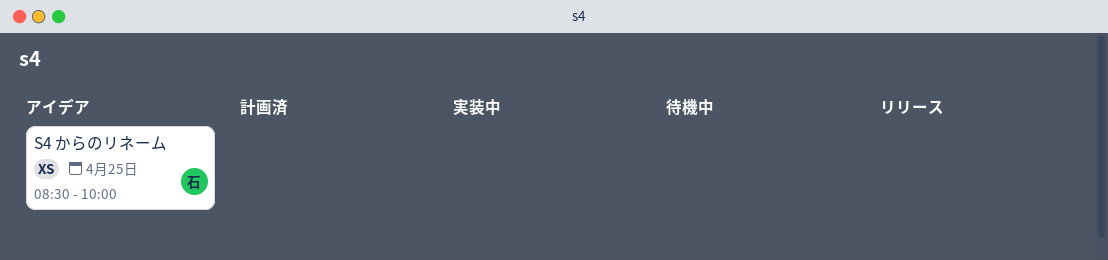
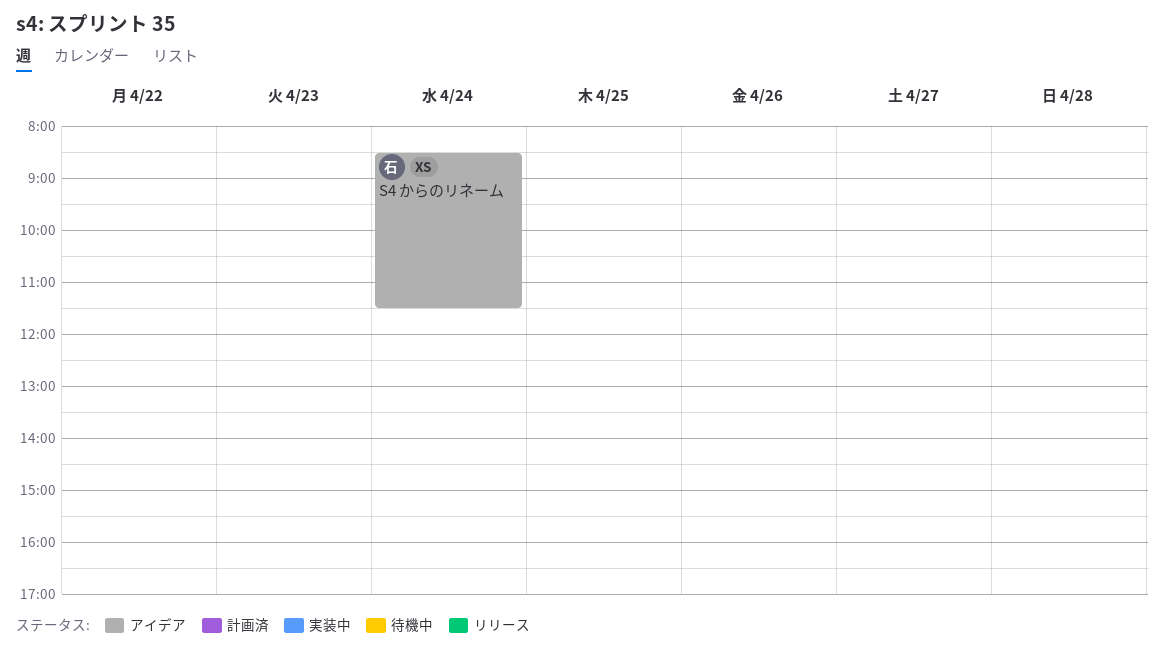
S4 からのリネーム, day: Apr 25 -> Apr 24
S4 からのリネーム, ends: 10:00 -> 11:30

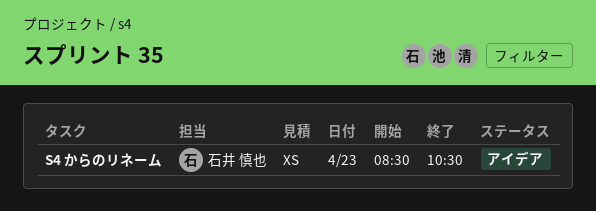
S4 からのリネーム, day: Apr 24 -> Apr 23
S4 からのリネーム, ends: 11:30 -> 10:30

